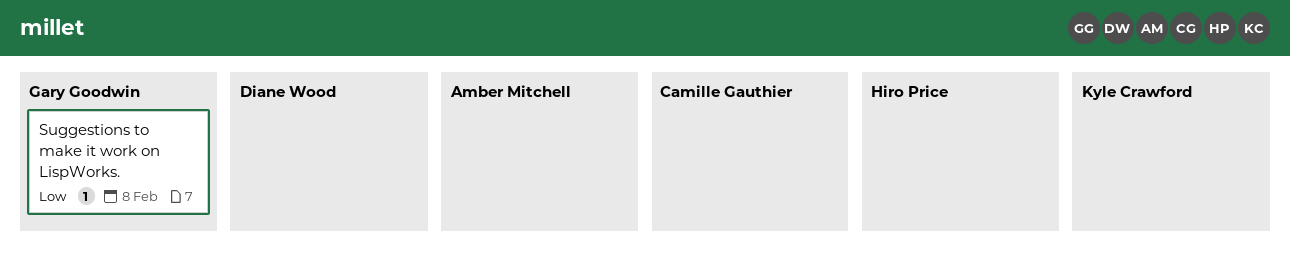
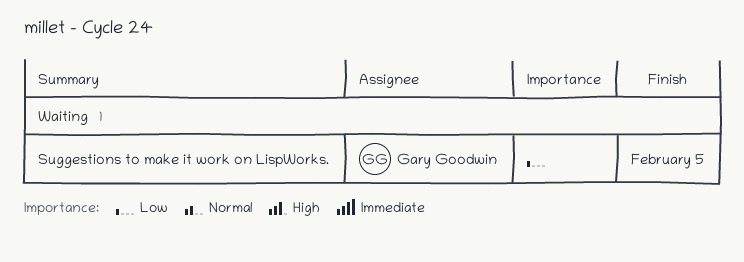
Suggestions to make it work on LispWorks., due: Feb 8 -> Feb 5

